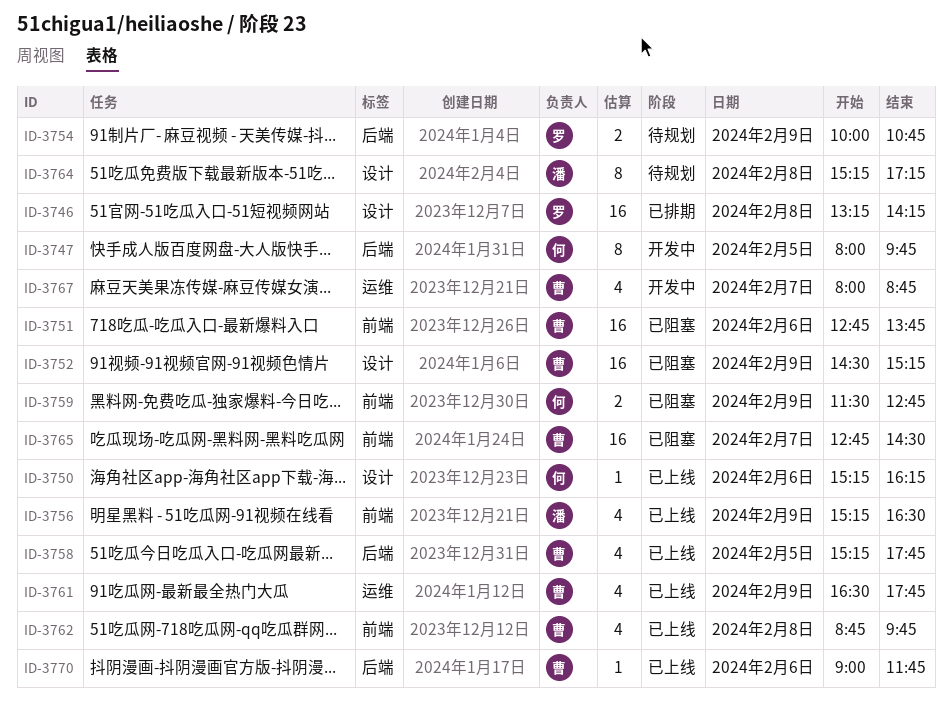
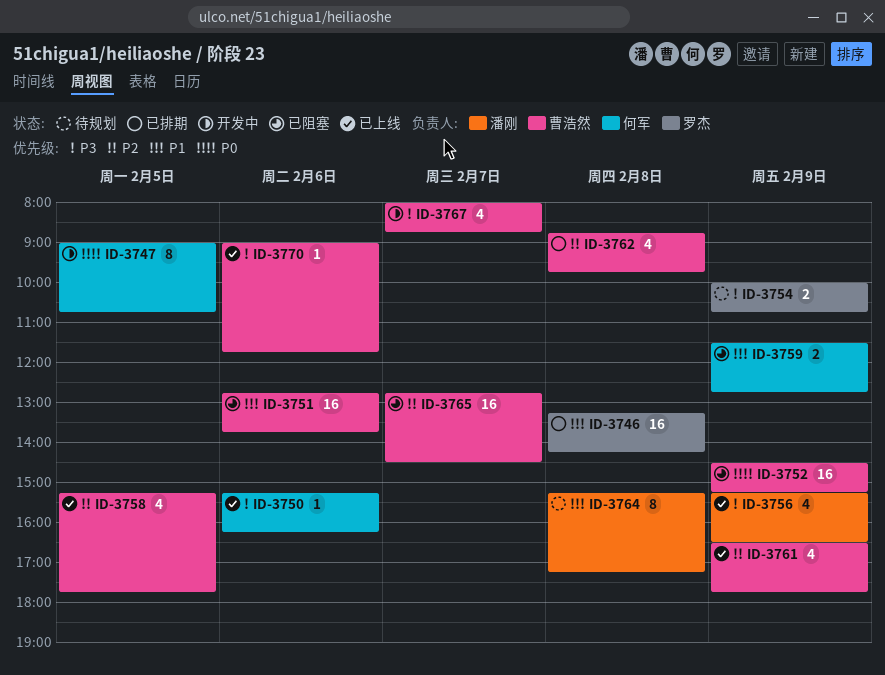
ID-3747, begins: 08:00 -> 09:00
ID-3747, ends: 09:45 -> 10:45
ID-3762, status: 已上线 -> 已排期

